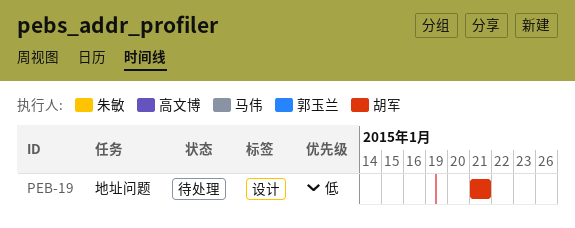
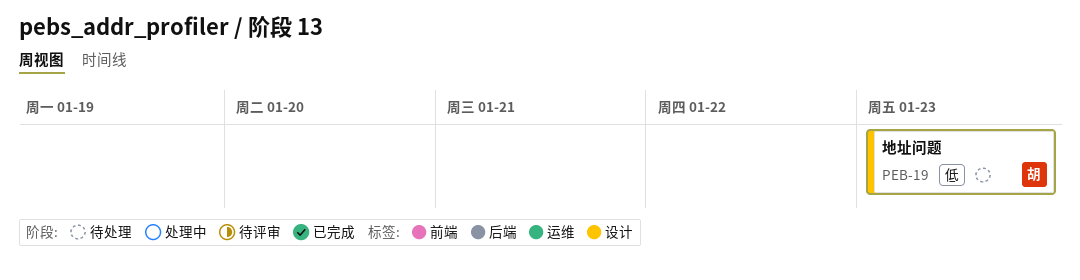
PEB-19, due: Jan 21 -> Jan 23

